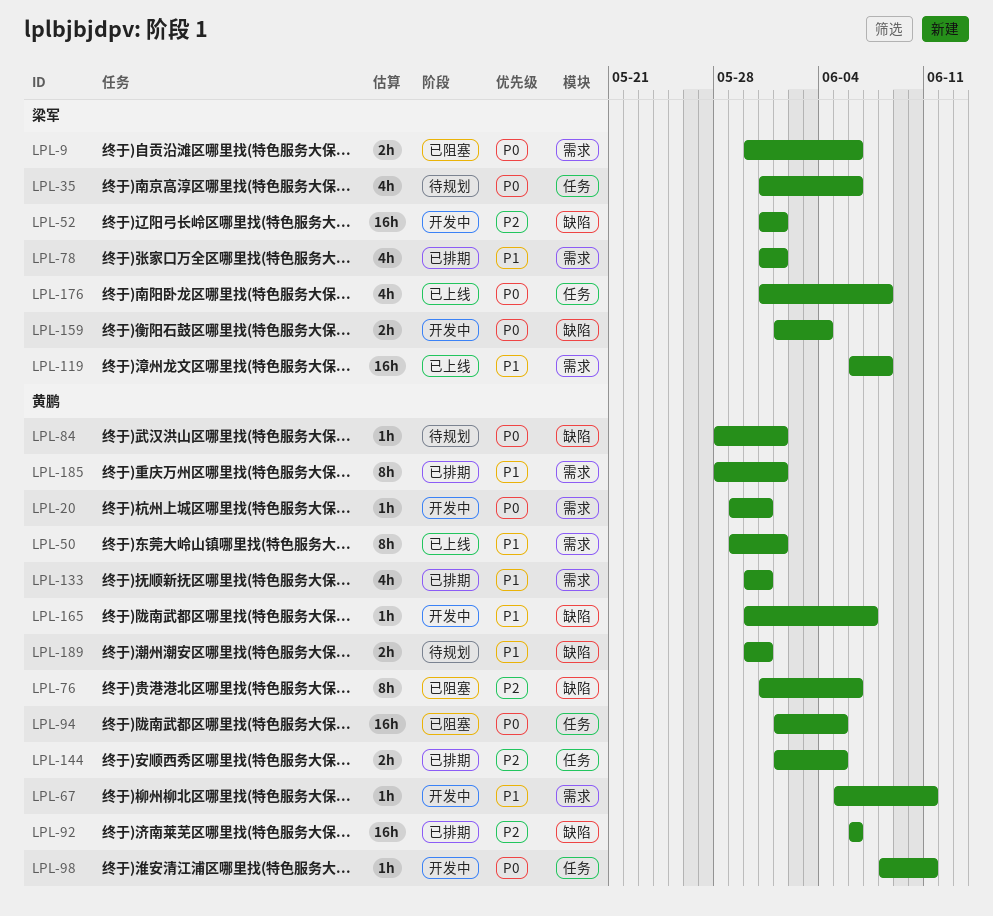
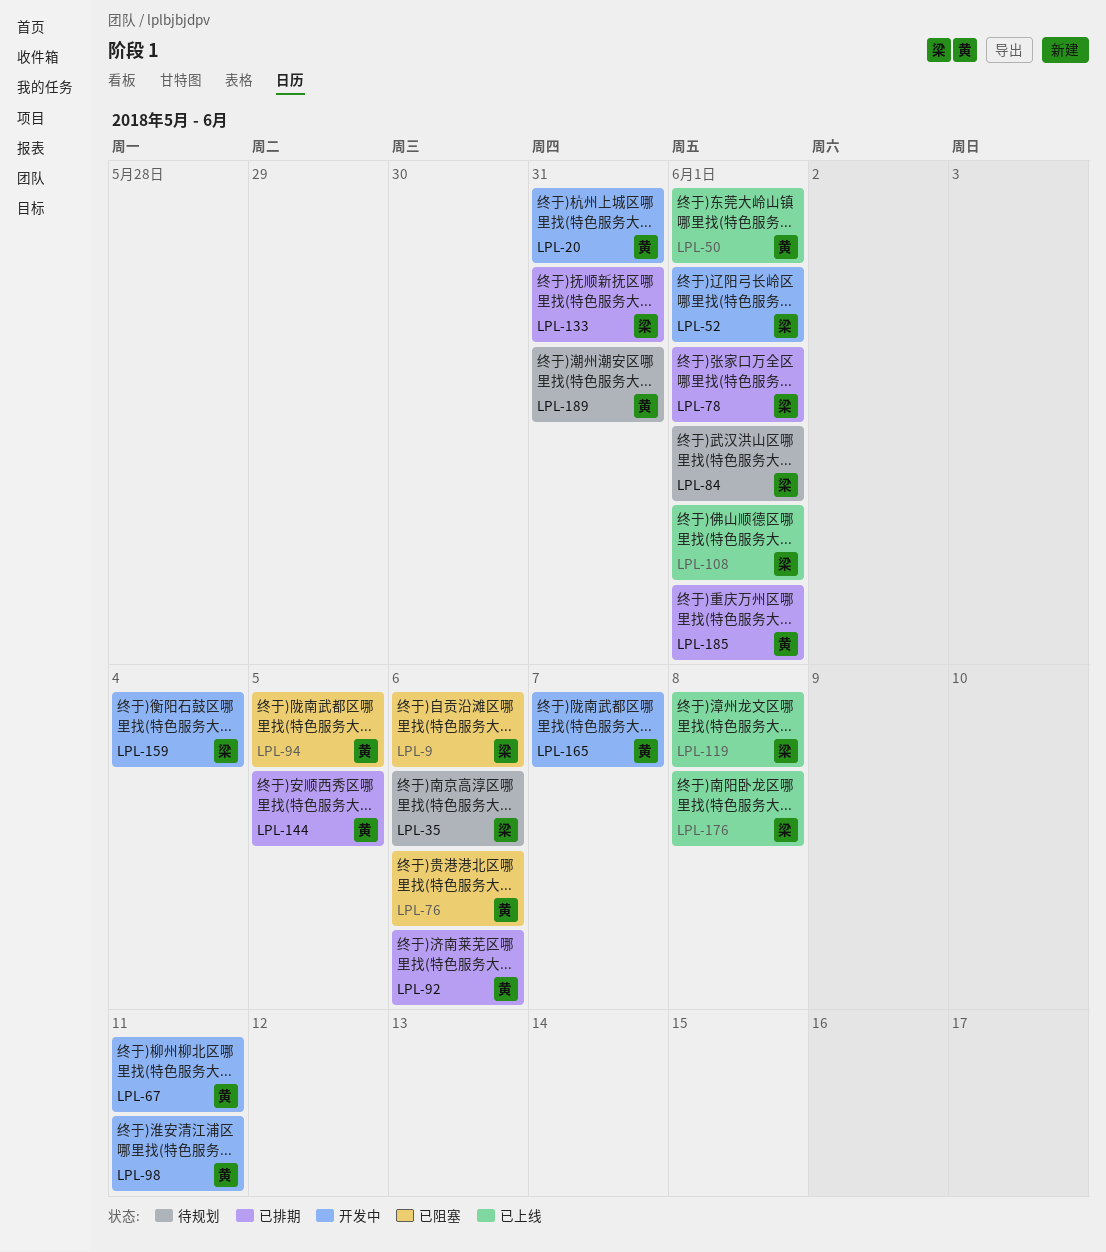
LPL-84, owner: 黄鹏 -> 梁军
LPL-108: none -> present
LPL-133, owner: 黄鹏 -> 梁军

